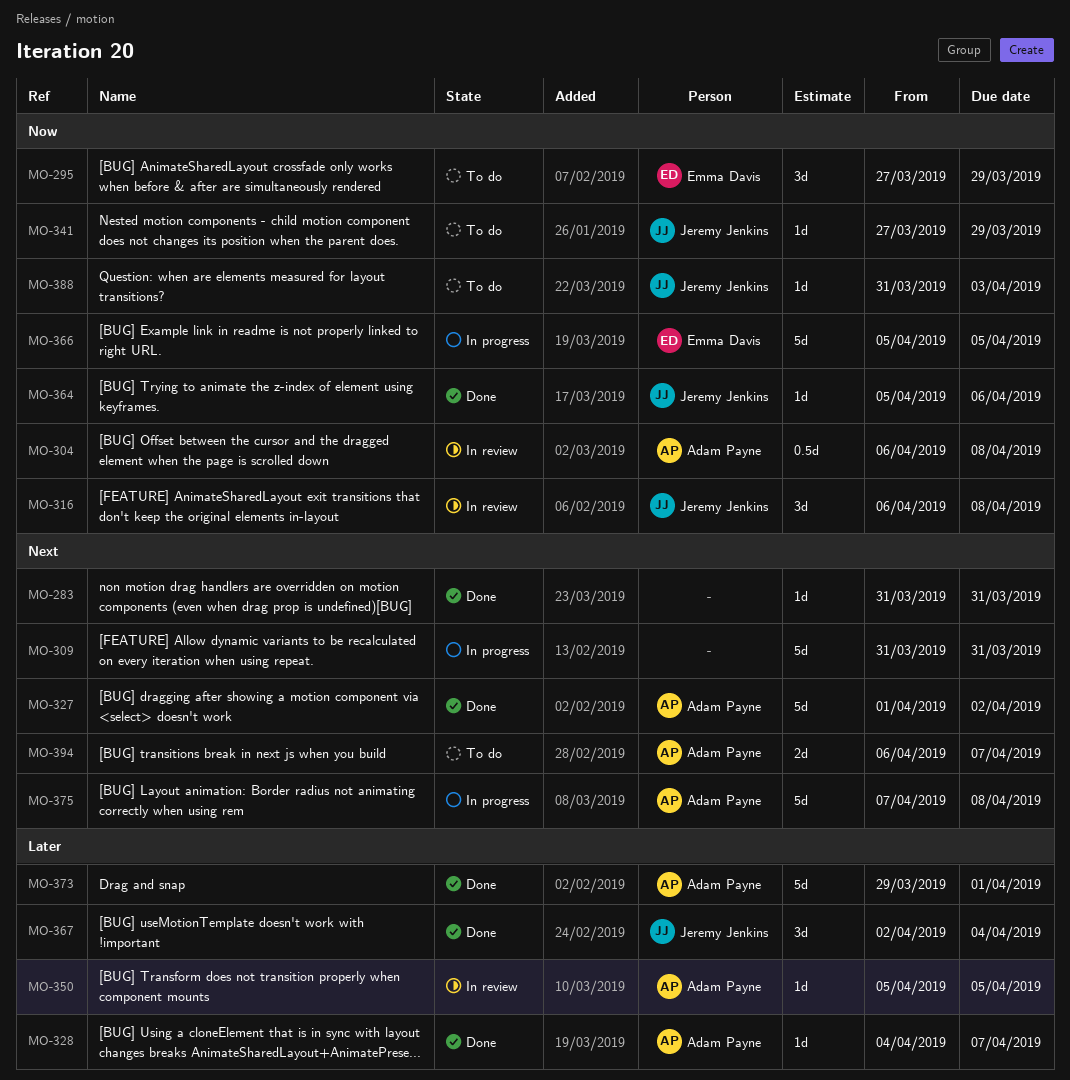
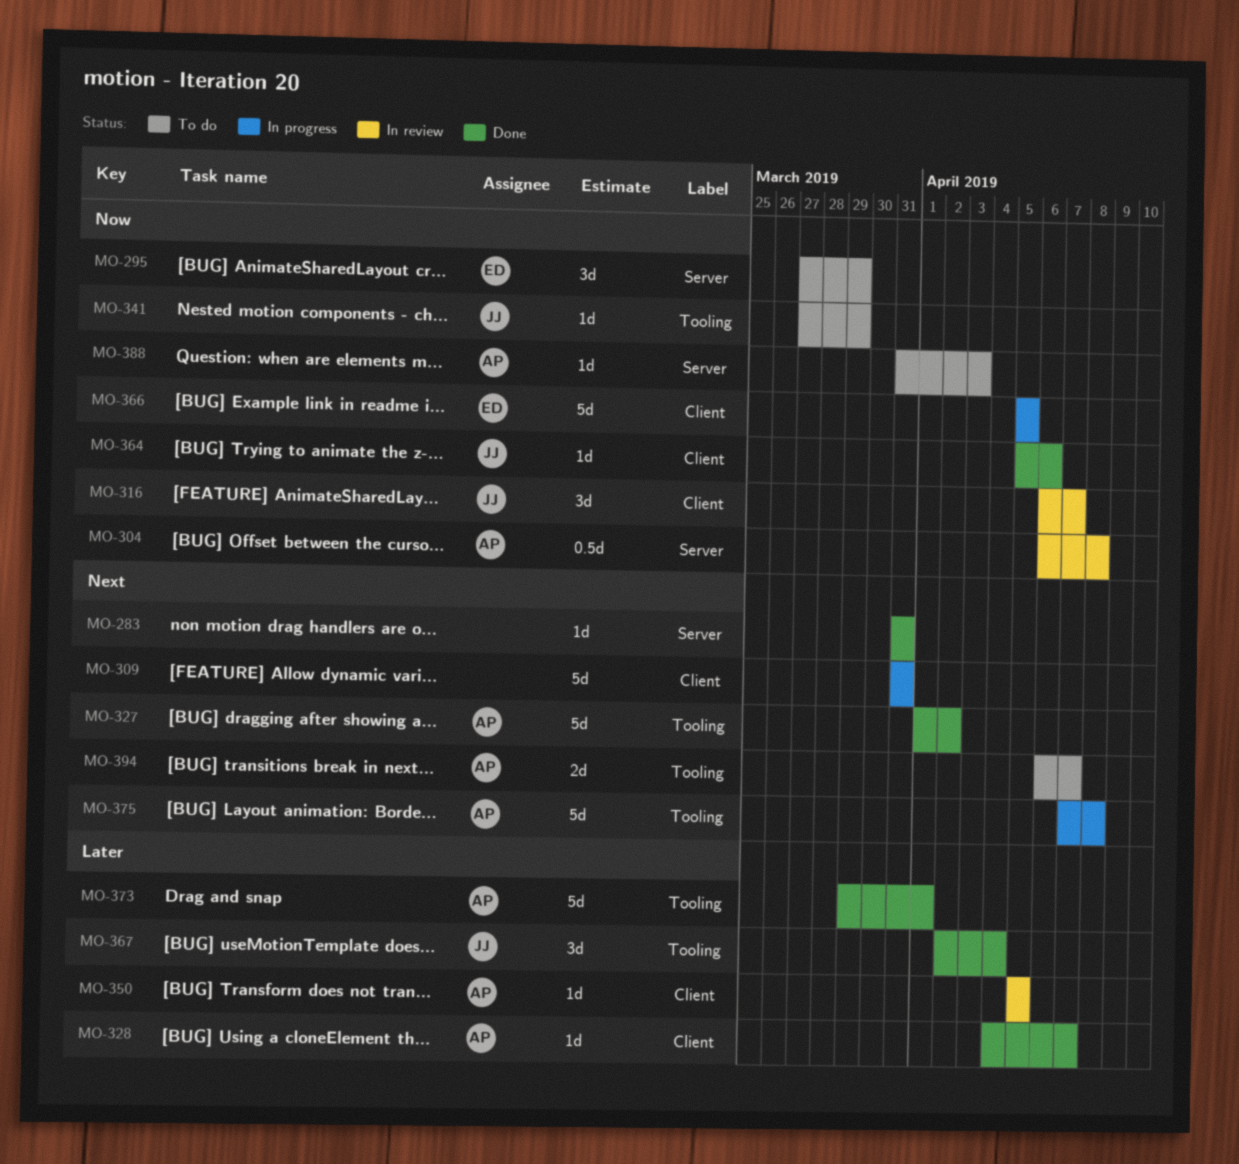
MO-316, due: Apr 8 -> Apr 7
MO-388, owner: Jeremy Jenkins -> Adam Payne

